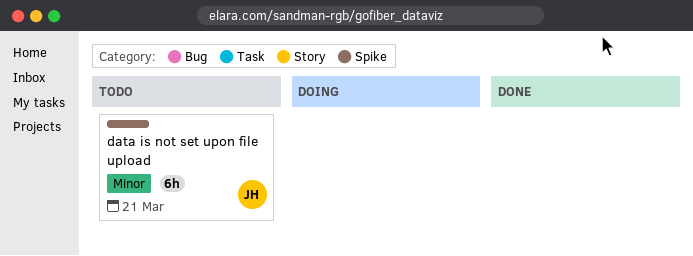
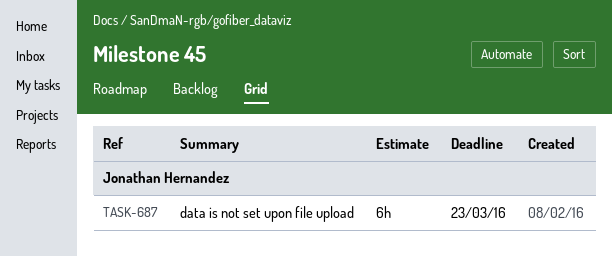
data is not set upon file upload, due: Mar 21 -> Mar 23

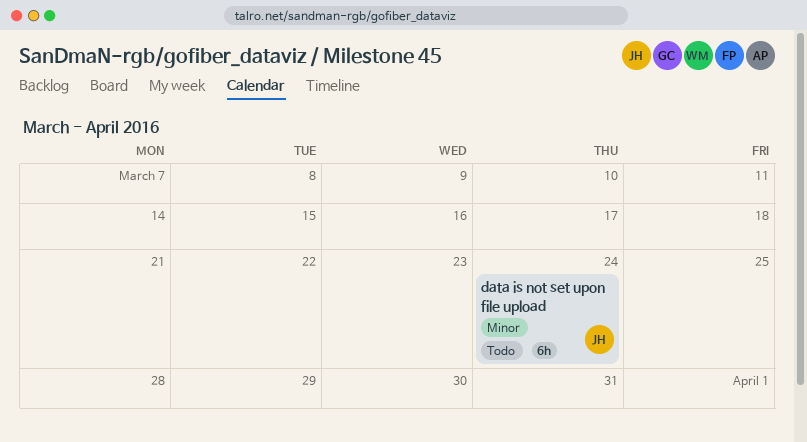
data is not set upon file upload, due: Mar 23 -> Mar 24

